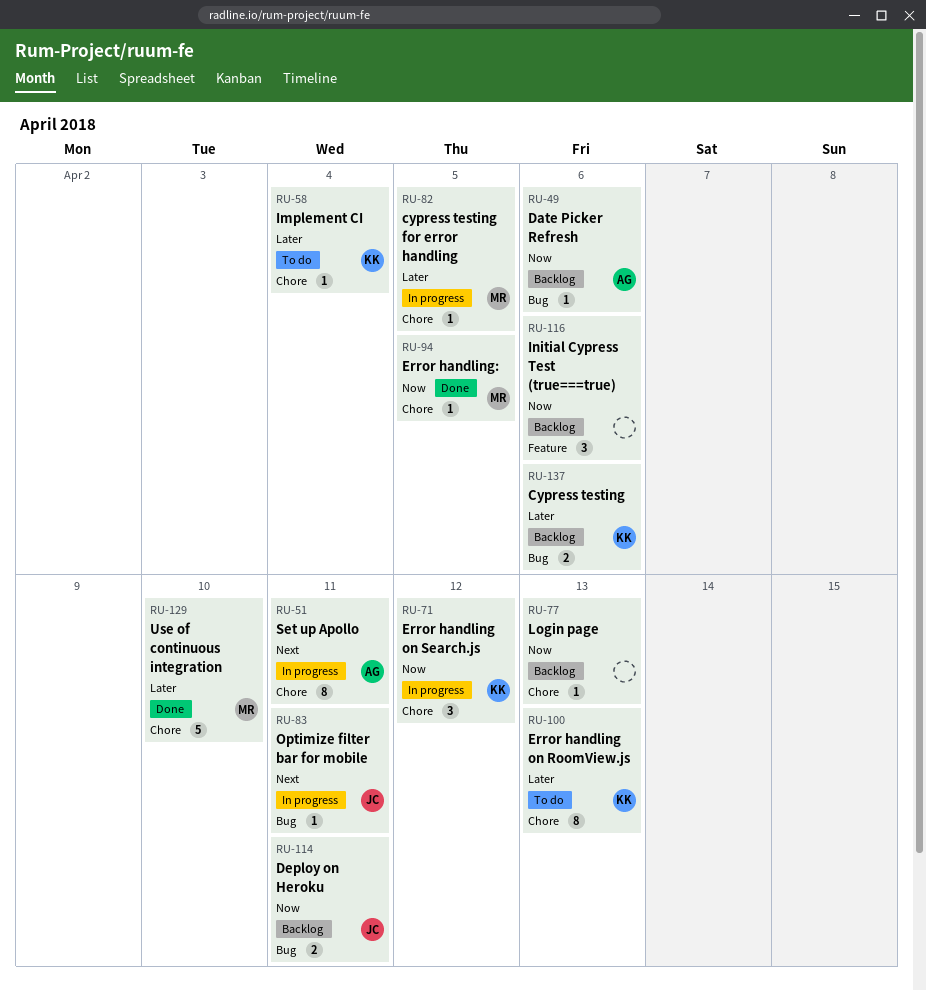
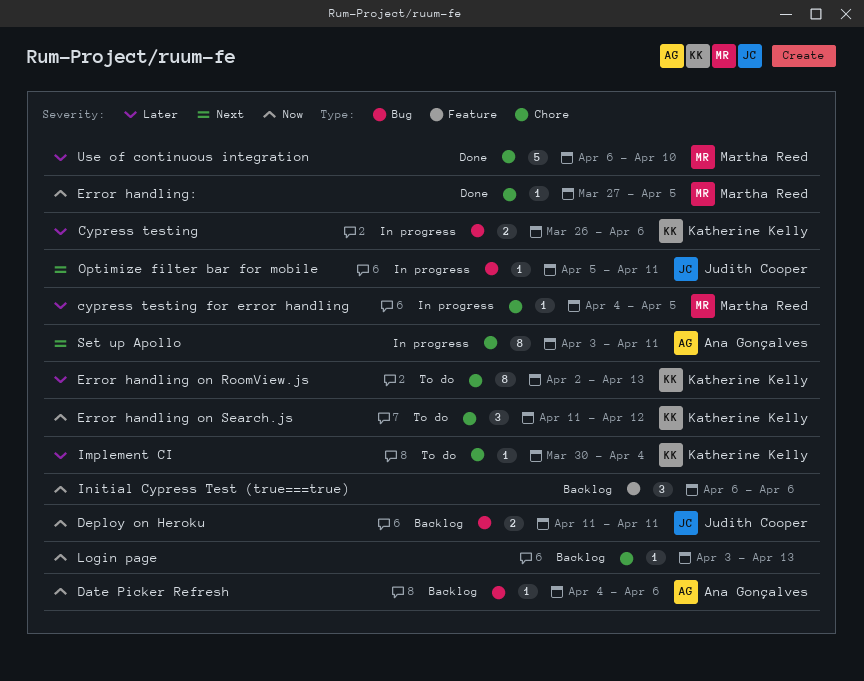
Cypress testing, status: Backlog -> In progress
Error handling on Search.js, status: In progress -> To do

